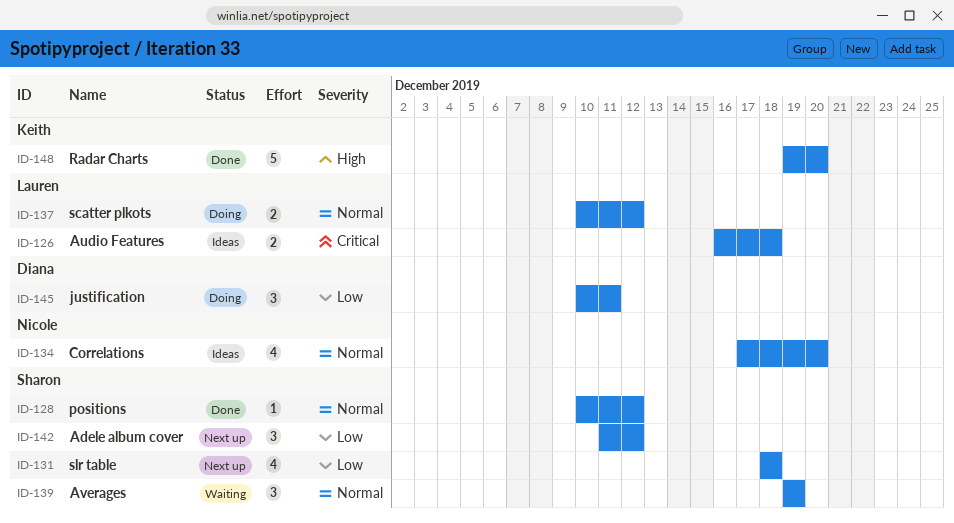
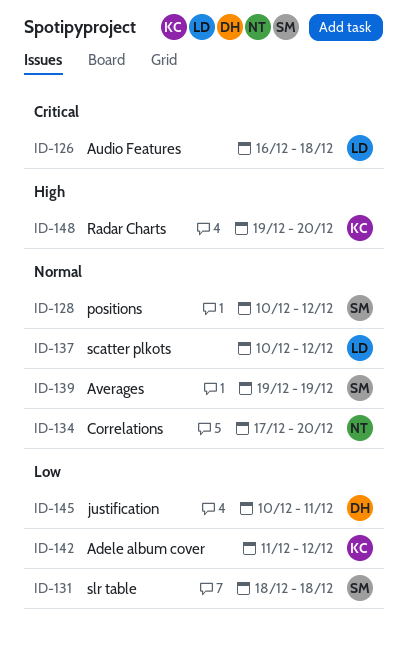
ID-142, owner: Sharon -> Keith

